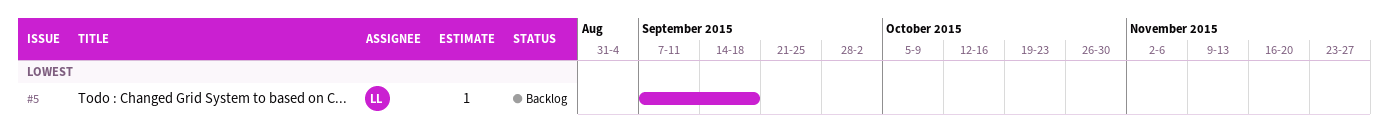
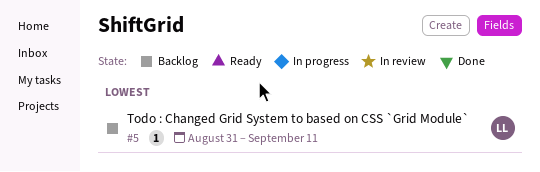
#5, start: Sep 7 -> Aug 31
#5, due: Sep 18 -> Sep 11

